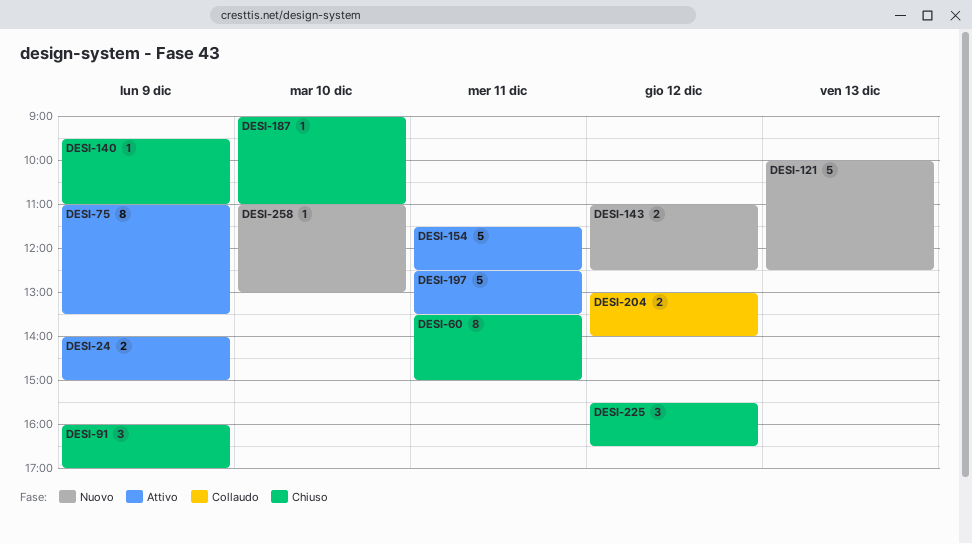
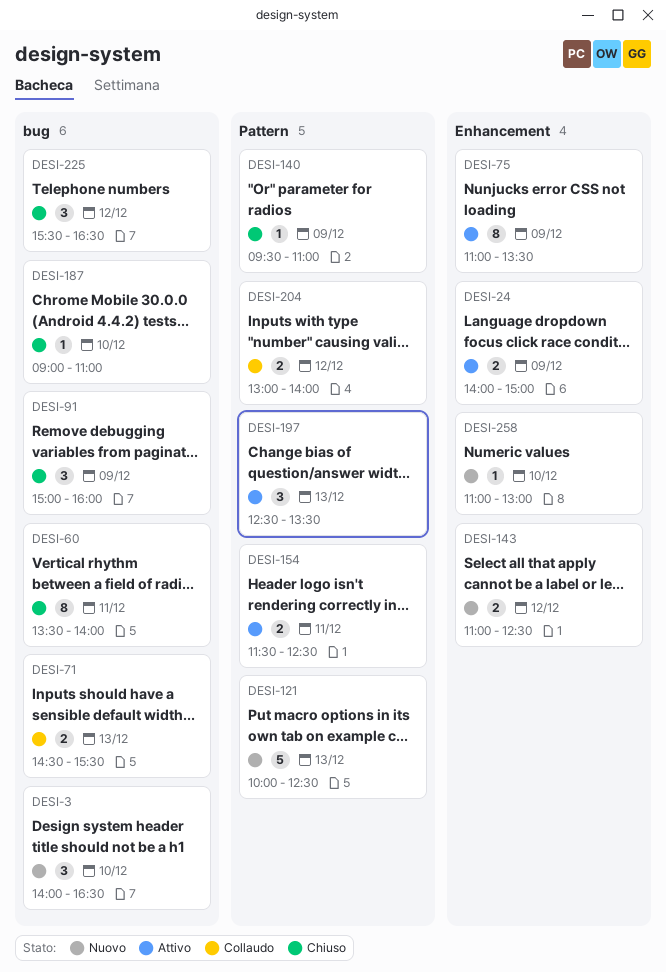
DESI-3: none -> present
DESI-60, ends: 15:00 -> 14:00
DESI-71: none -> present
DESI-91, begins: 16:00 -> 15:00
DESI-91, ends: 17:00 -> 16:00
DESI-154, estimate: 5 -> 2
DESI-197, estimate: 5 -> 3
DESI-197, day: Dec 11 -> Dec 13

